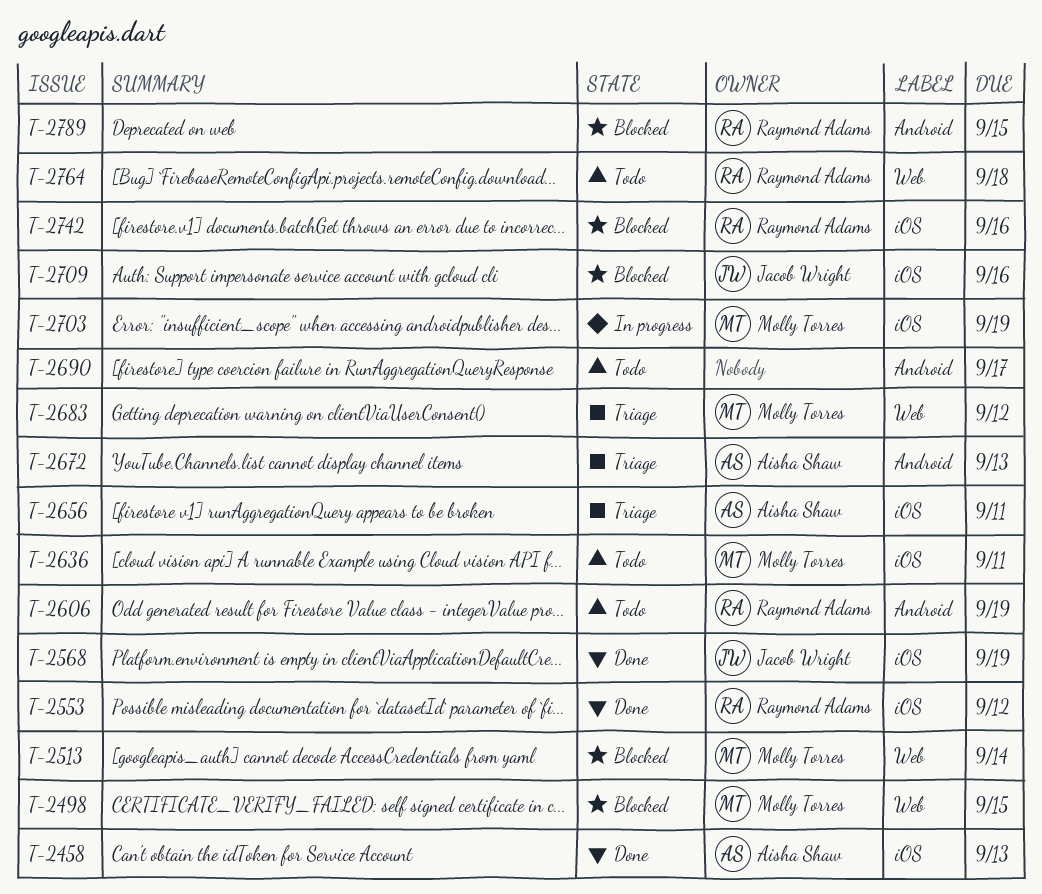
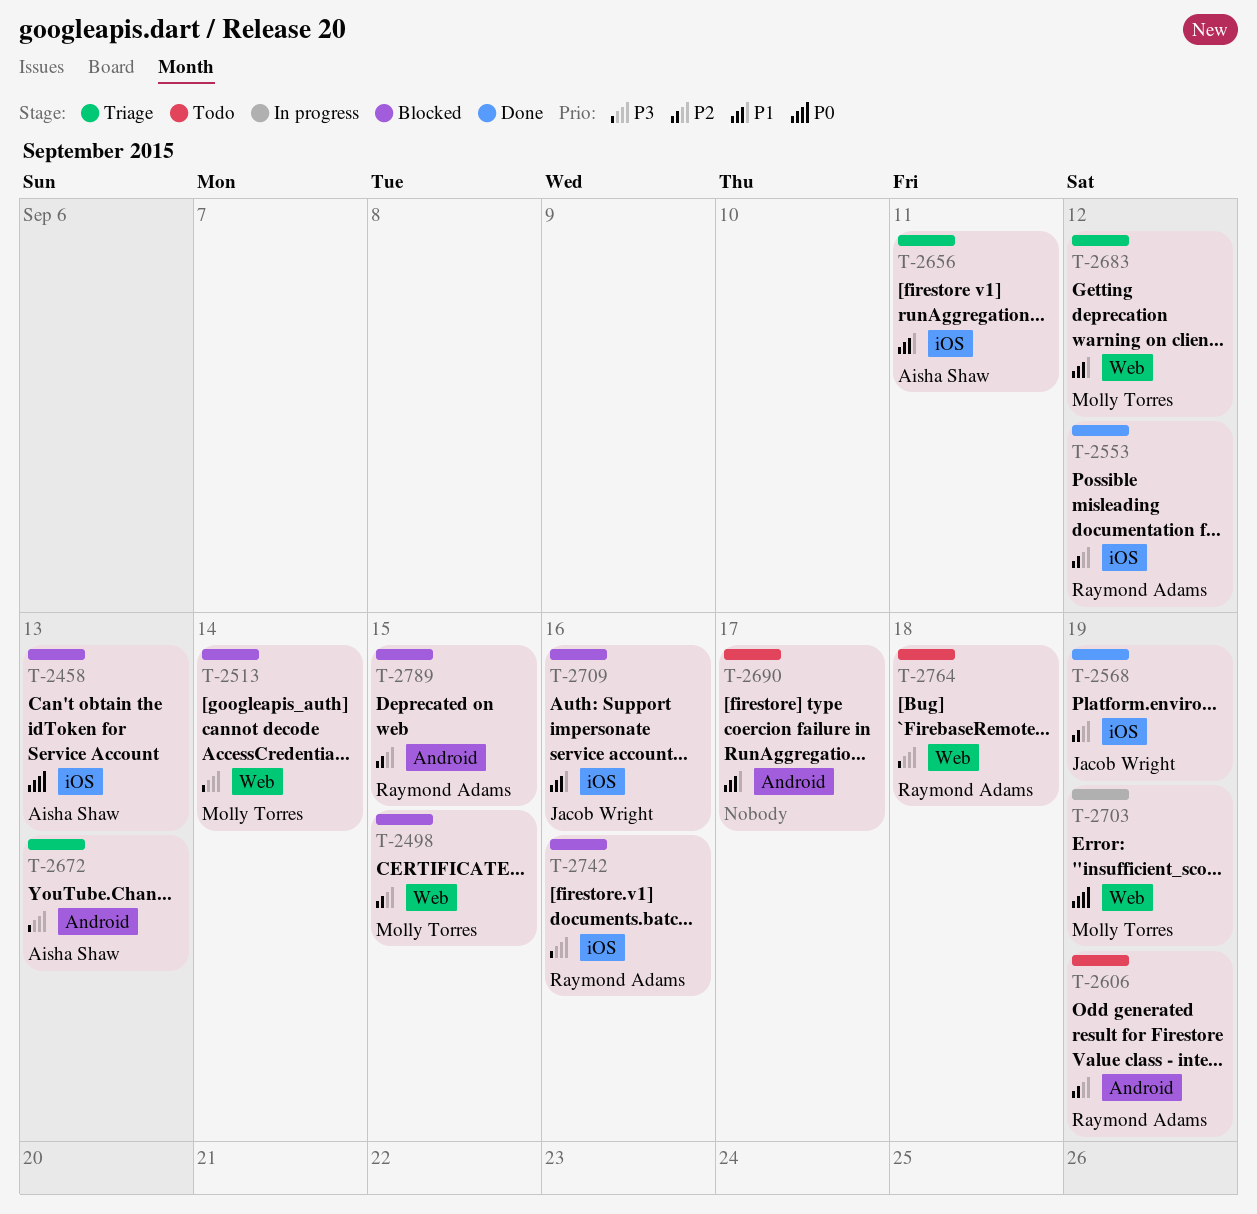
T-2458, status: Done -> Blocked
T-2636: present -> none
T-2703, label: iOS -> Web

